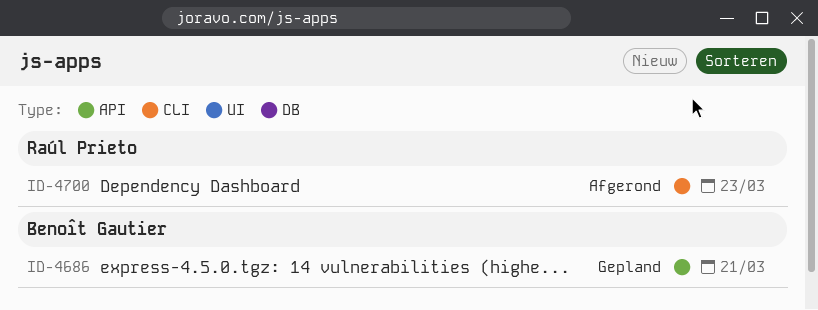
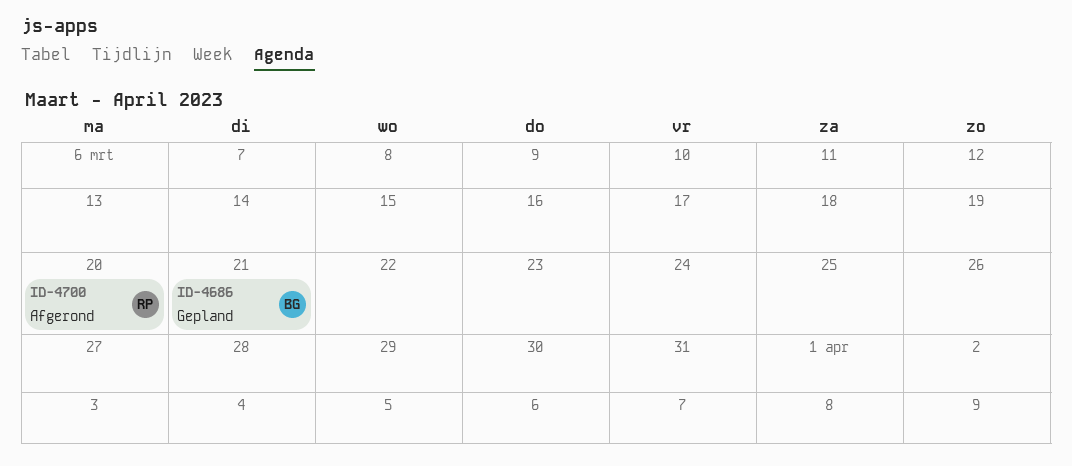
ID-4700, due: Mar 23 -> Mar 20

